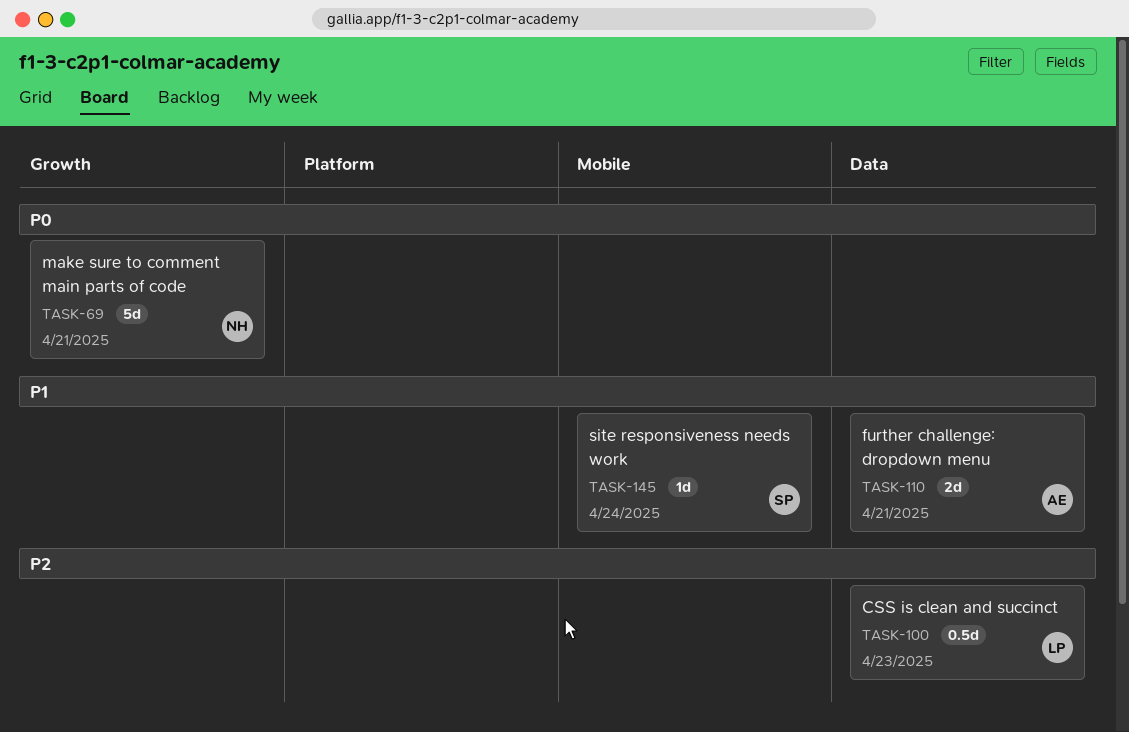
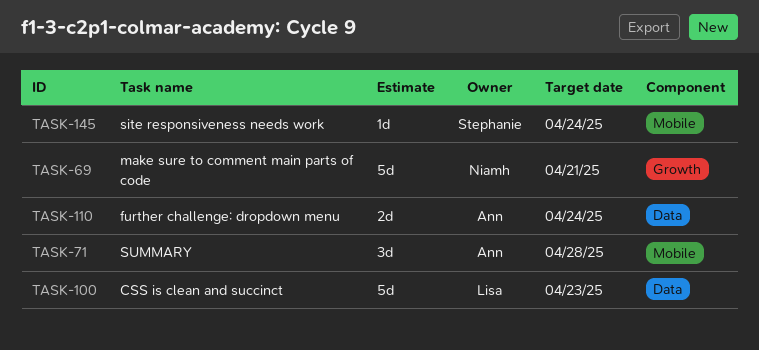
TASK-71: none -> present
TASK-100, estimate: 0.5d -> 5d
TASK-110, due: Apr 21 -> Apr 24

